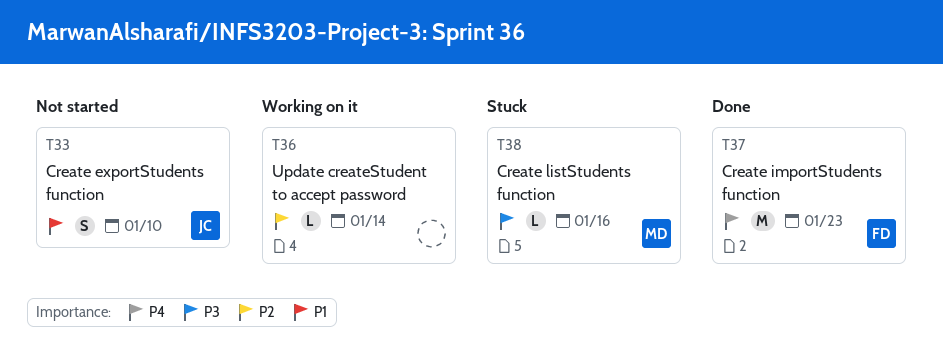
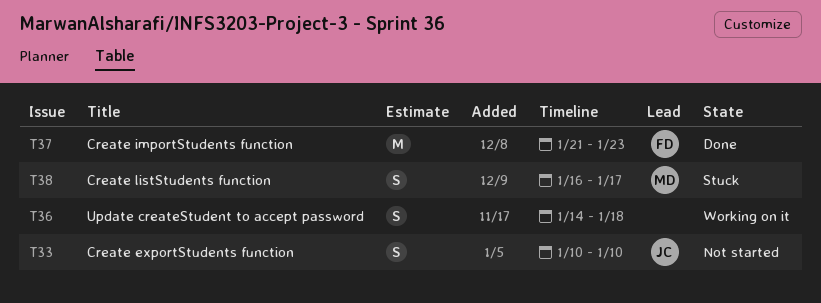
T36, estimate: L -> S
T36, due: Jan 14 -> Jan 18
T38, estimate: L -> S
T38, due: Jan 16 -> Jan 17

